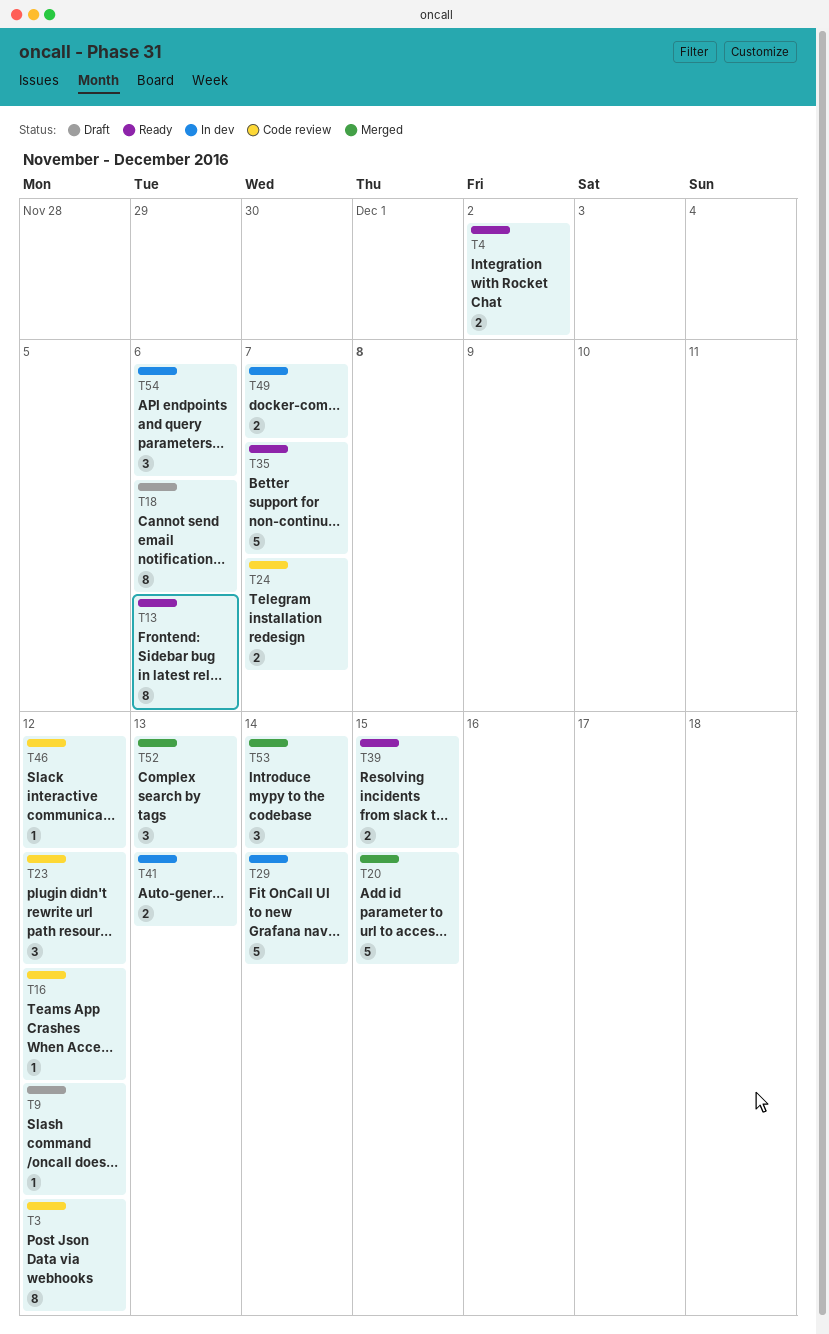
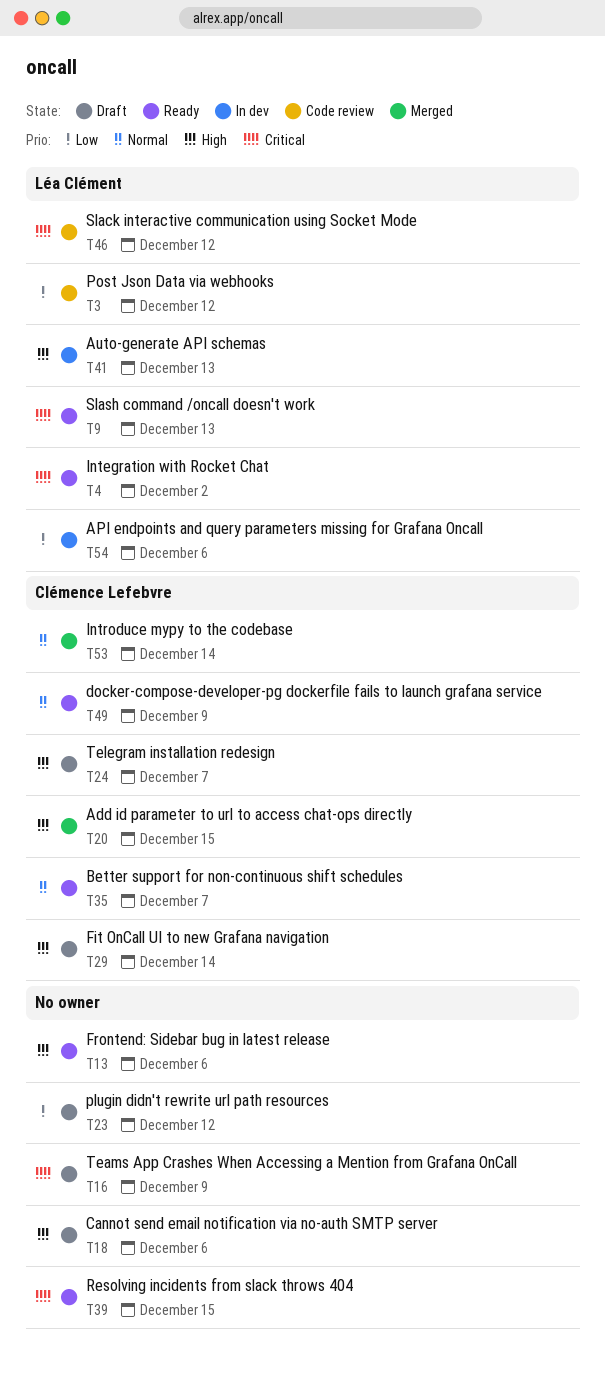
T9, status: Draft -> Ready
T9, due: Dec 12 -> Dec 13
T16, status: Code review -> Draft
T16, due: Dec 12 -> Dec 9
T23, status: Code review -> Draft
T24, status: Code review -> Draft
T29, status: In dev -> Draft
T49, status: In dev -> Ready
T49, due: Dec 7 -> Dec 9
T52: present -> none

